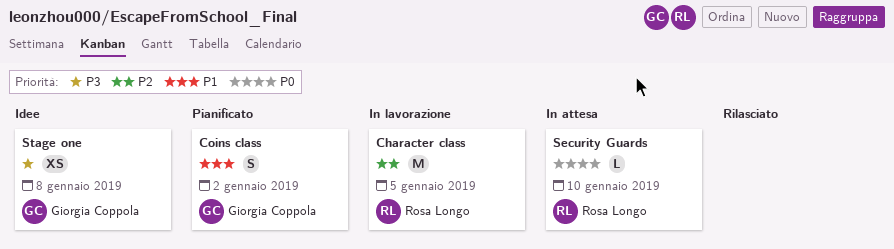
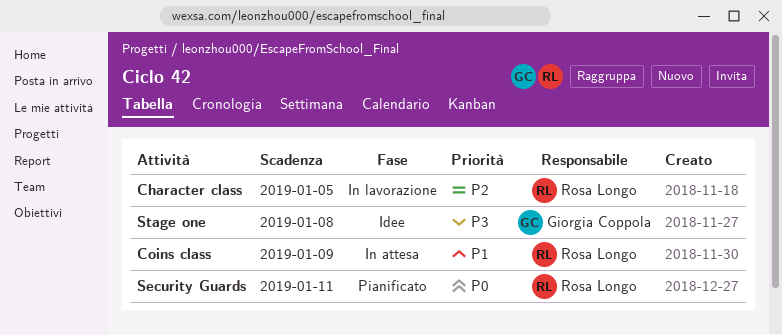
Coins class, status: Pianificato -> In attesa
Coins class, owner: Giorgia Coppola -> Rosa Longo
Coins class, due: Jan 2 -> Jan 9
Security Guards, status: In attesa -> Pianificato
Security Guards, due: Jan 10 -> Jan 11

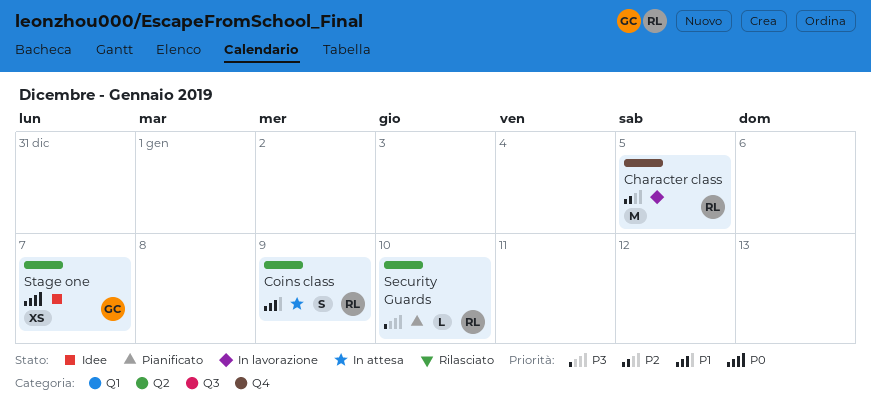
Security Guards, priority: P0 -> P3
Security Guards, due: Jan 11 -> Jan 10
Stage one, priority: P3 -> P0
Stage one, due: Jan 8 -> Jan 7

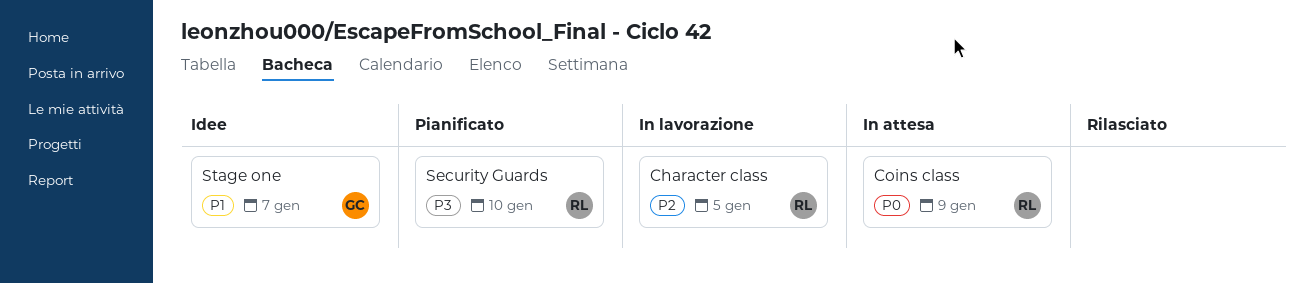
Coins class, priority: P1 -> P0
Stage one, priority: P0 -> P1

